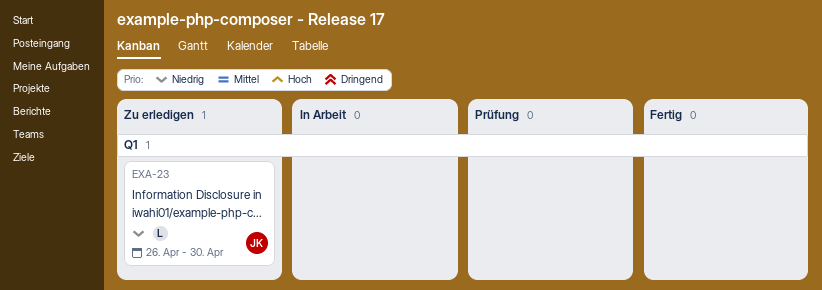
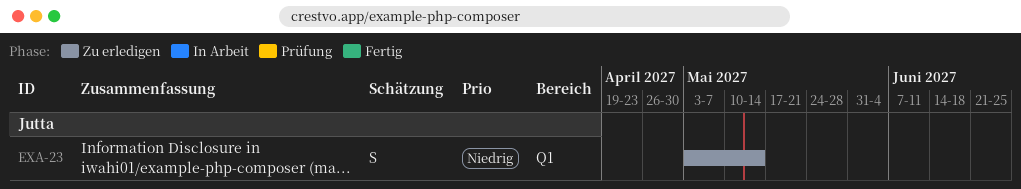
EXA-23, estimate: L -> S
EXA-23, start: Apr 26 -> May 3
EXA-23, due: Apr 30 -> May 14

